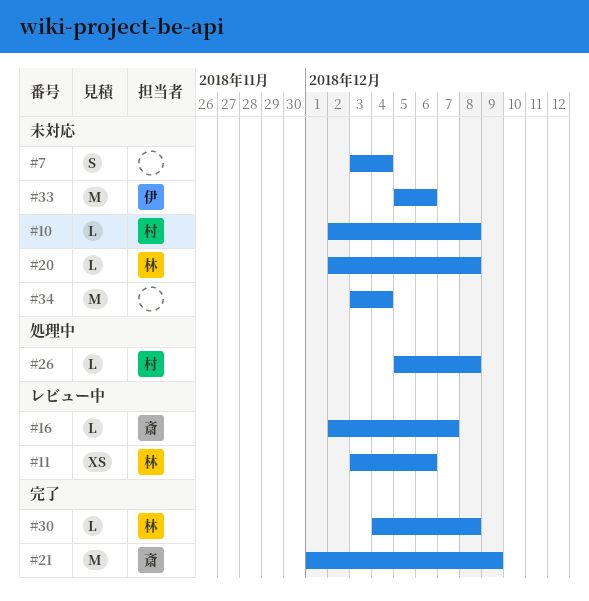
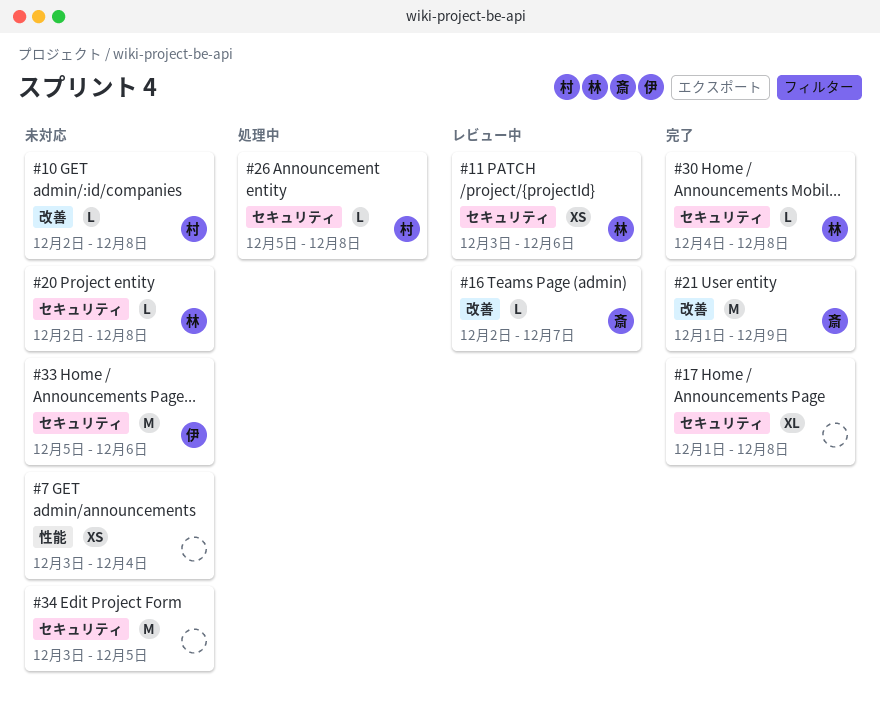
#7, estimate: S -> XS
#17: none -> present
#34, due: Dec 4 -> Dec 5

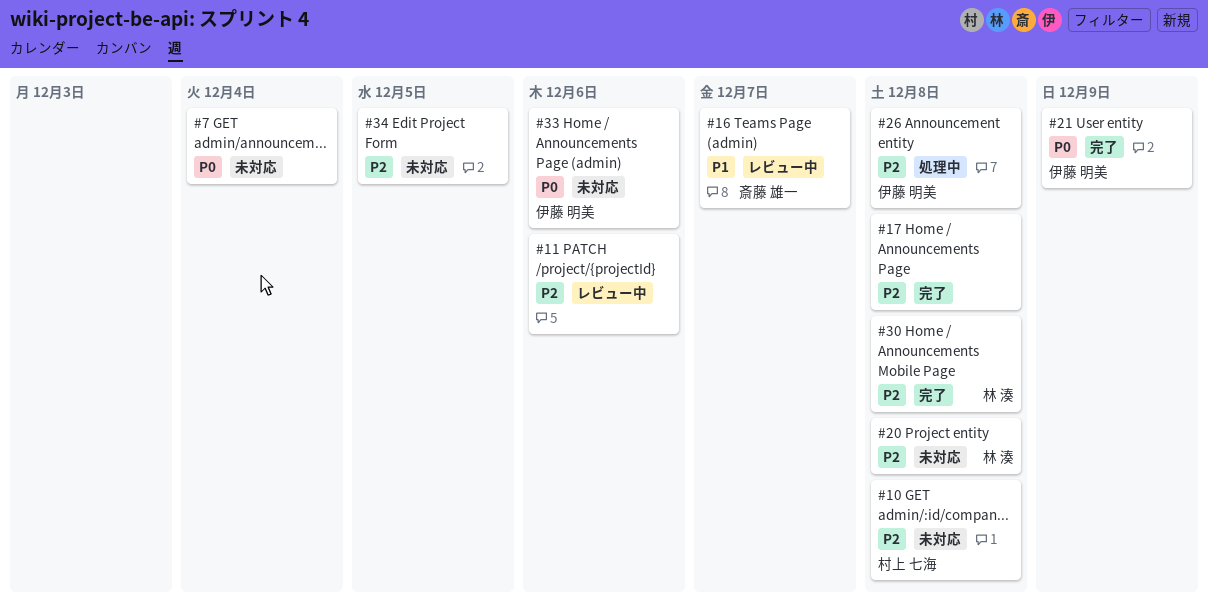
#11, owner: 林 湊 -> none
#21, owner: 斎藤 雄一 -> 伊藤 明美
#26, owner: 村上 七海 -> 伊藤 明美

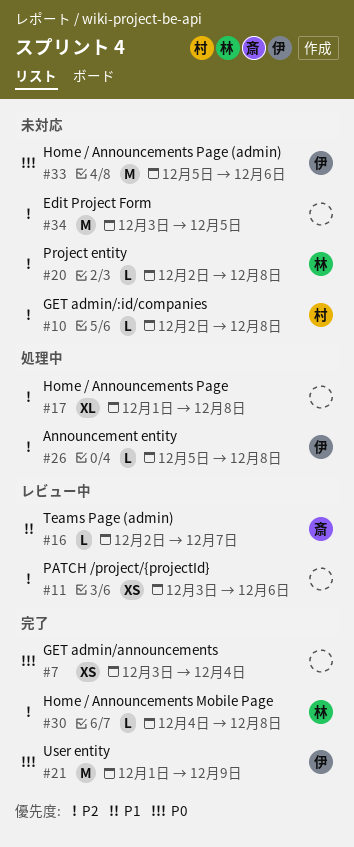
#7, status: 未対応 -> 完了
#17, status: 完了 -> 処理中

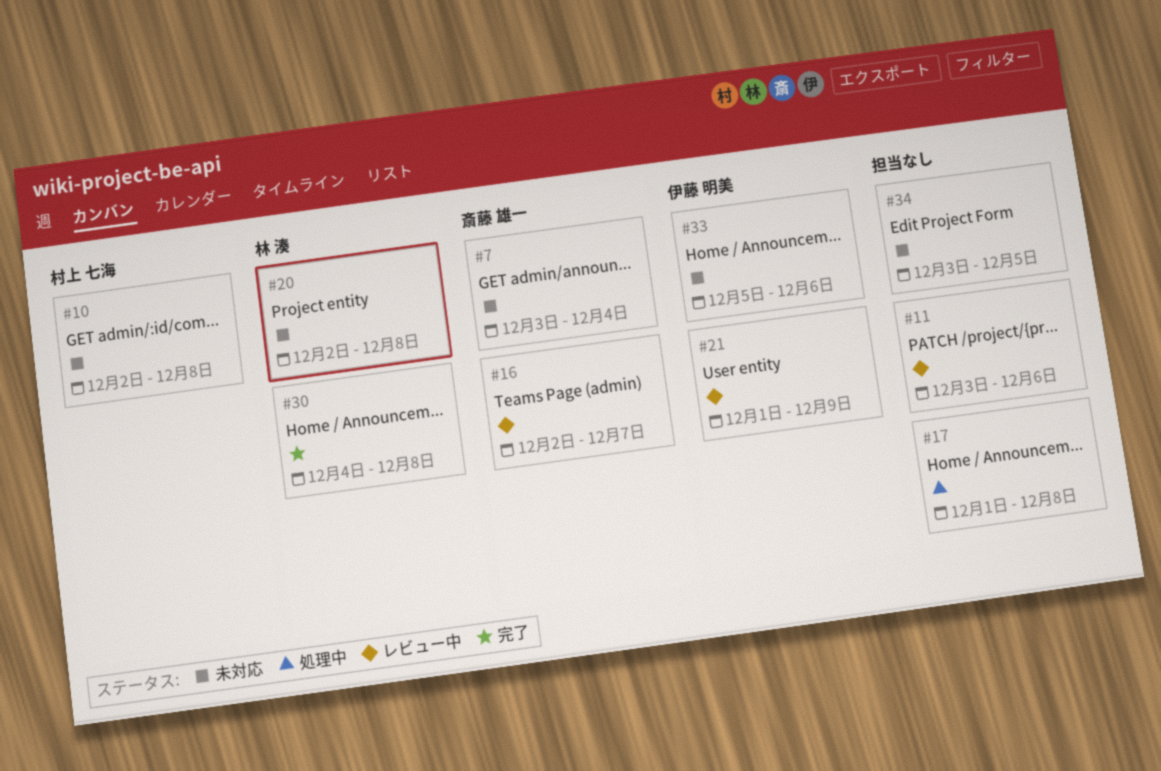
#7, status: 完了 -> 未対応
#7, owner: none -> 斎藤 雄一
#21, status: 完了 -> レビュー中
#26: present -> none

